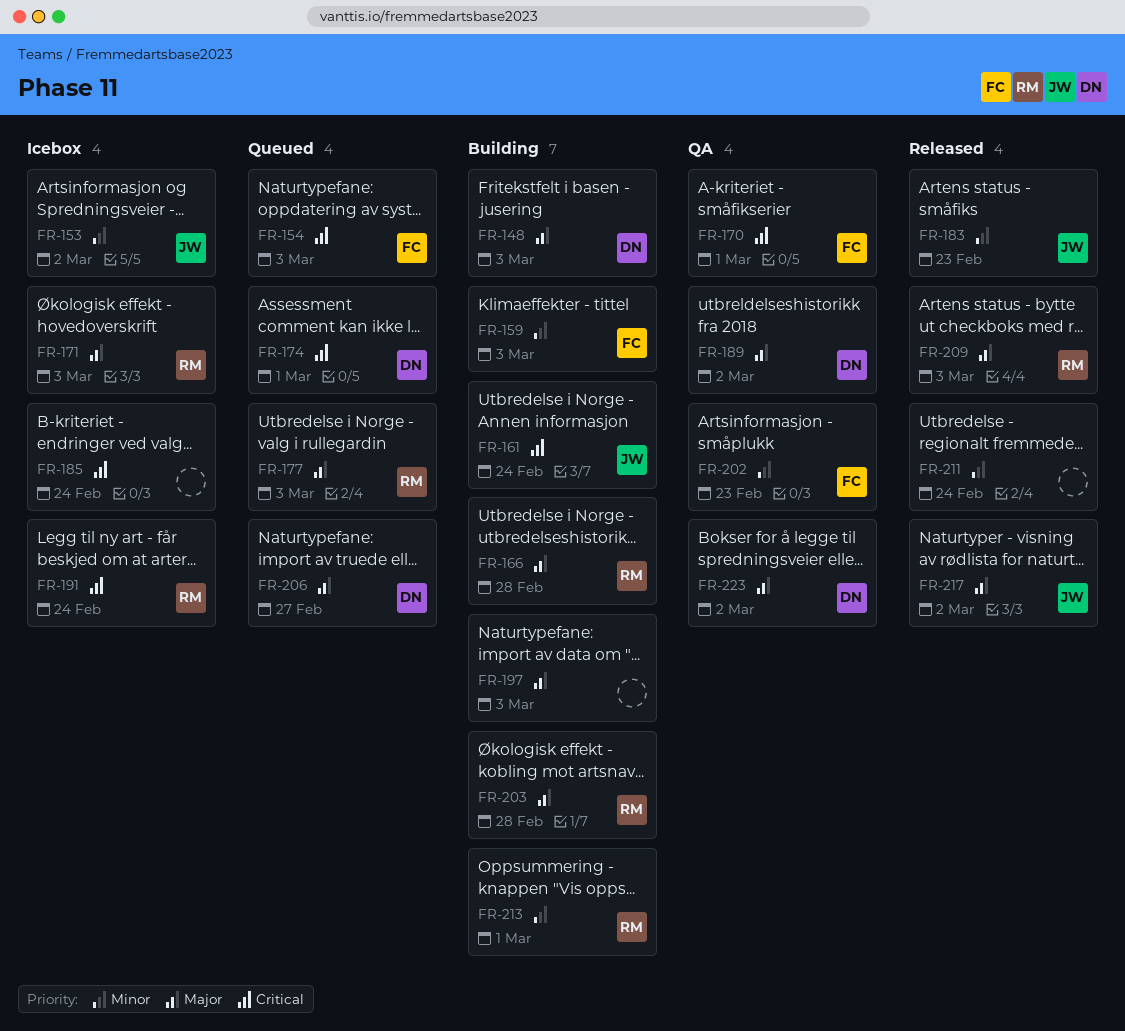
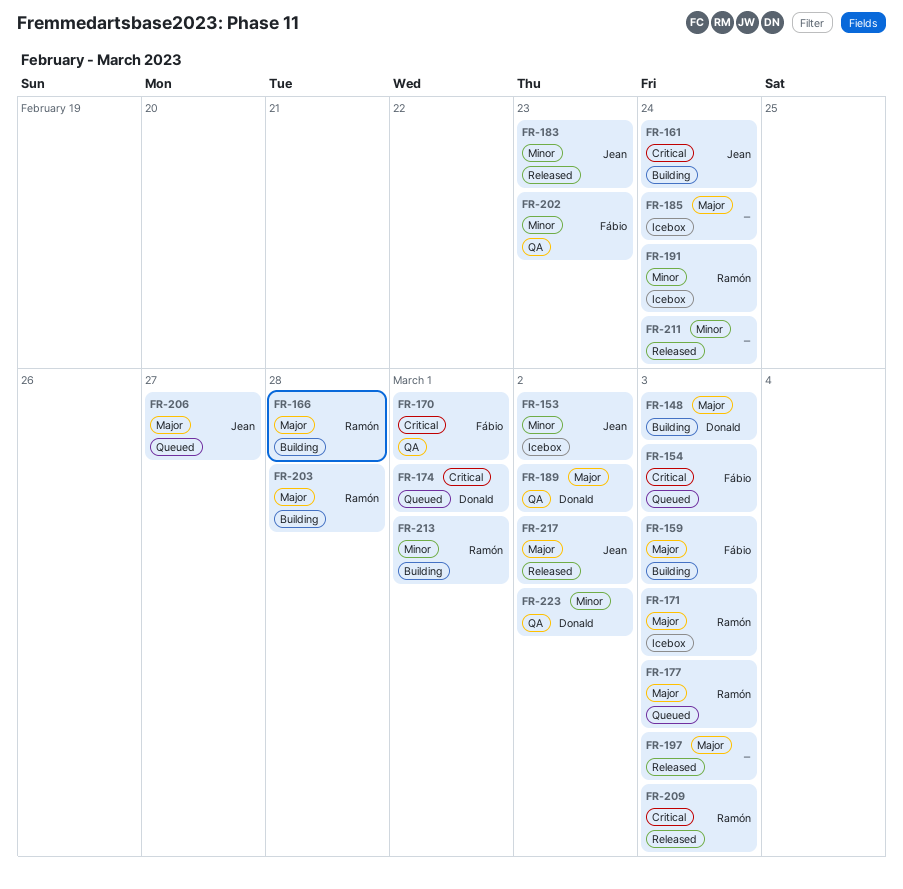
FR-159, priority: Minor -> Major
FR-185, priority: Critical -> Major
FR-191, priority: Critical -> Minor
FR-197, status: Building -> Released
FR-206, owner: Donald -> Jean
FR-209, priority: Major -> Critical
FR-223, priority: Major -> Minor

